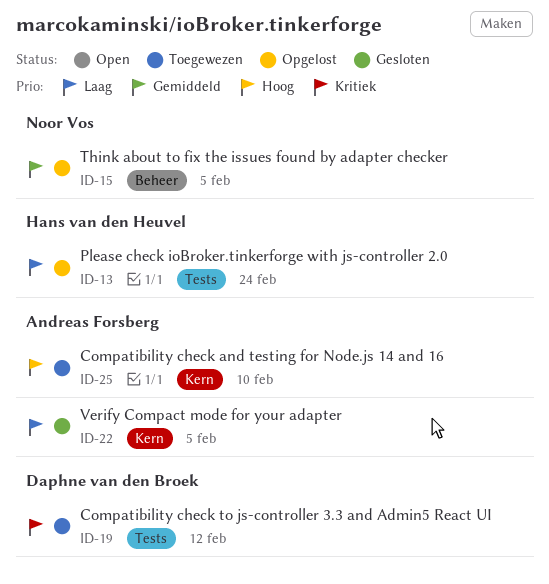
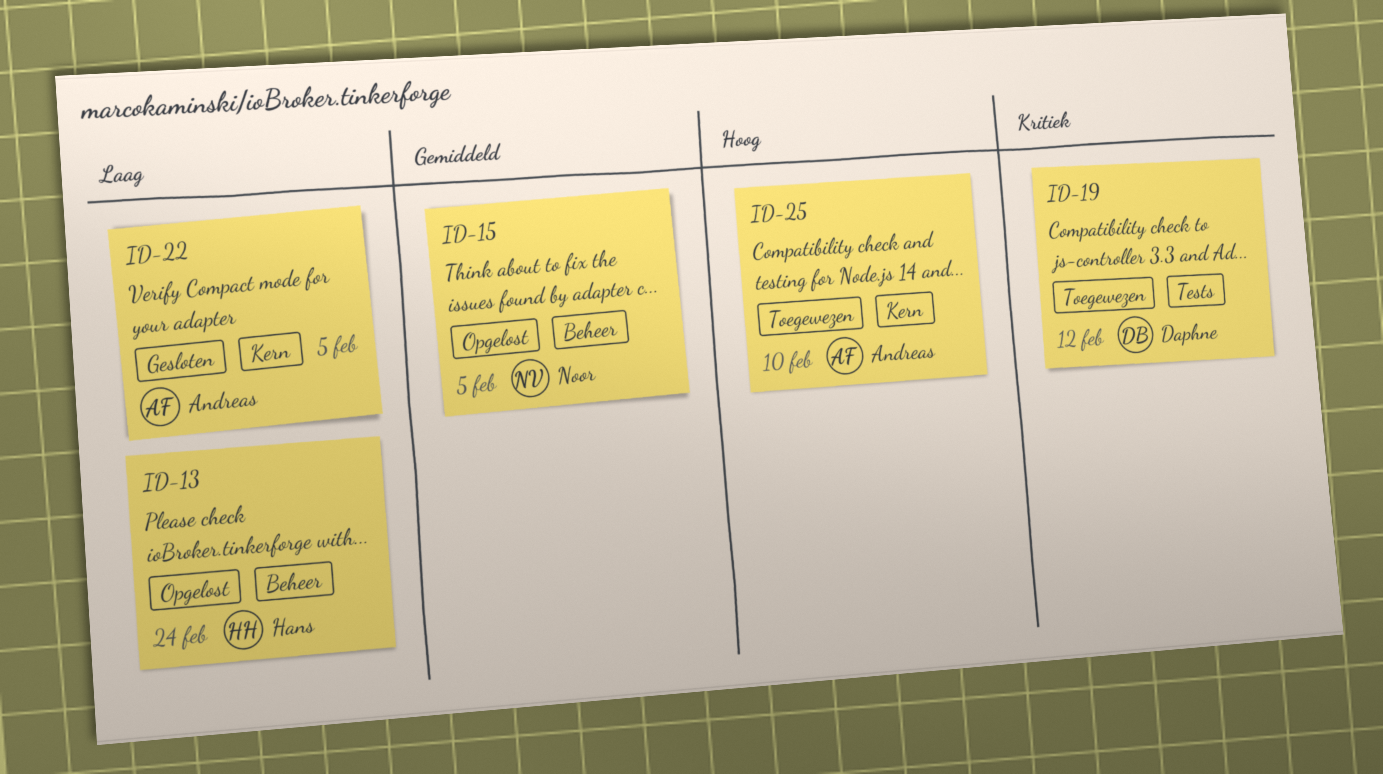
ID-13, label: Tests -> Beheer

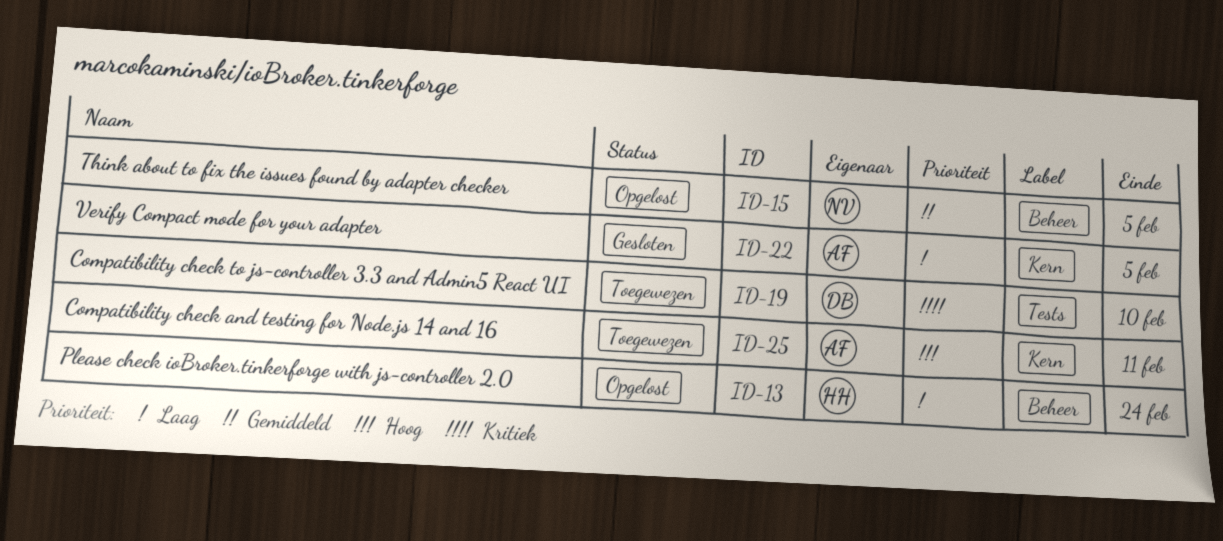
ID-19, due: Feb 12 -> Feb 10
ID-25, due: Feb 10 -> Feb 11

